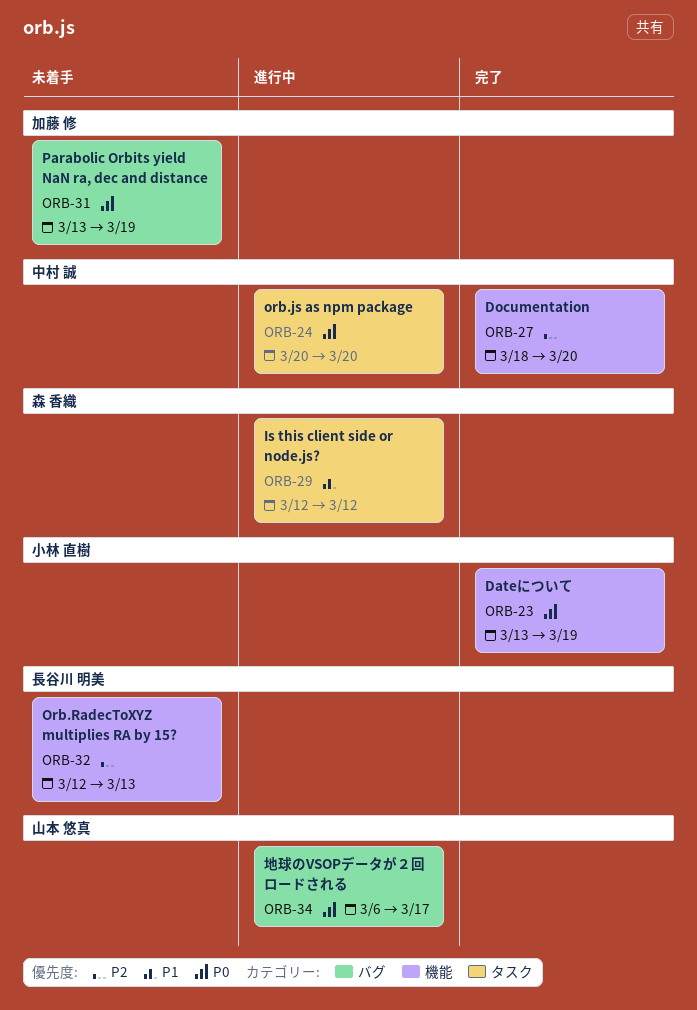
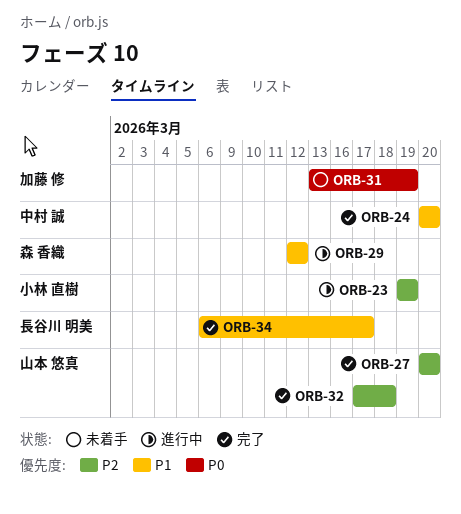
ORB-23, status: 完了 -> 進行中
ORB-23, priority: P0 -> P2
ORB-23, start: Mar 13 -> Mar 19
ORB-24, status: 進行中 -> 完了
ORB-24, priority: P0 -> P1
ORB-27, owner: 中村 誠 -> 山本 悠真
ORB-27, start: Mar 18 -> Mar 20
ORB-32, status: 未着手 -> 完了
ORB-32, owner: 長谷川 明美 -> 山本 悠真
ORB-32, start: Mar 12 -> Mar 17
ORB-32, due: Mar 13 -> Mar 18
ORB-34, status: 進行中 -> 完了
ORB-34, owner: 山本 悠真 -> 長谷川 明美
ORB-34, priority: P0 -> P1

